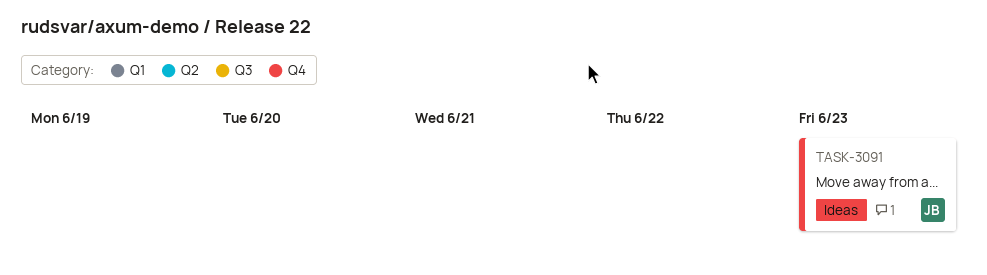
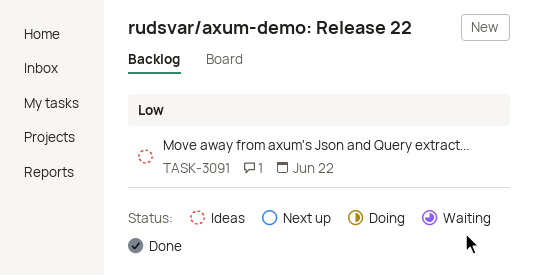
TASK-3091, due: Jun 23 -> Jun 22

